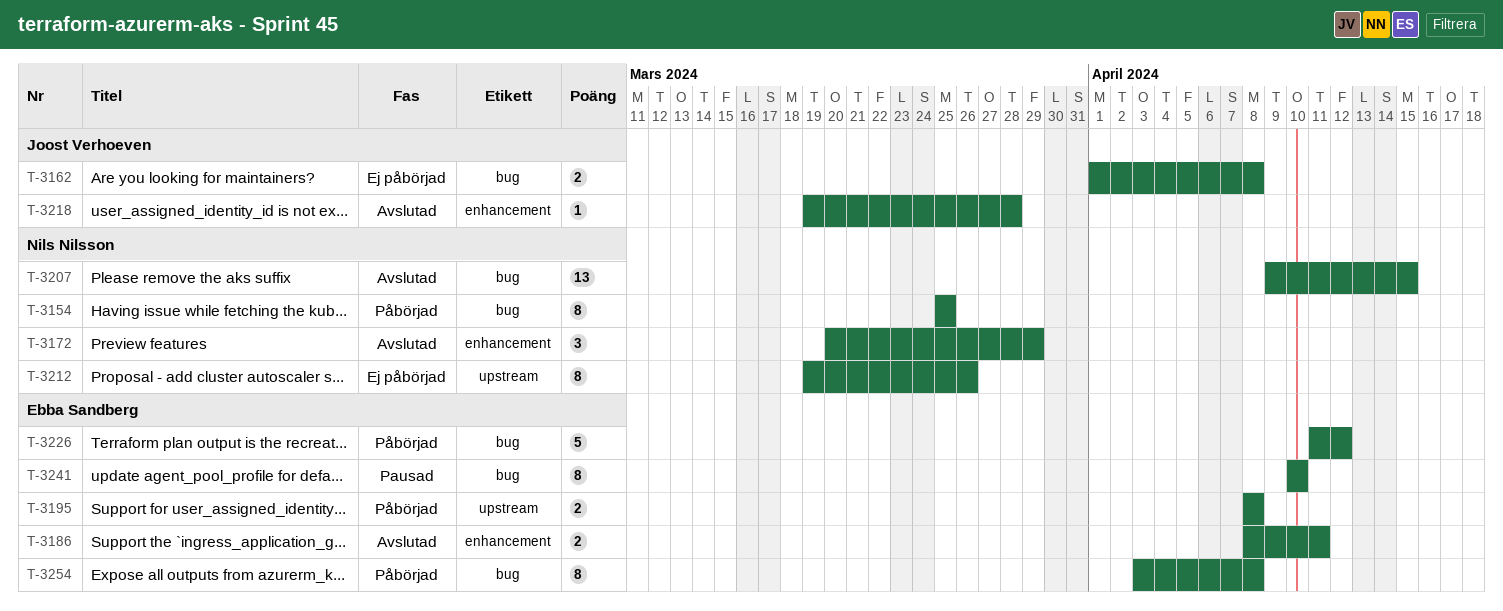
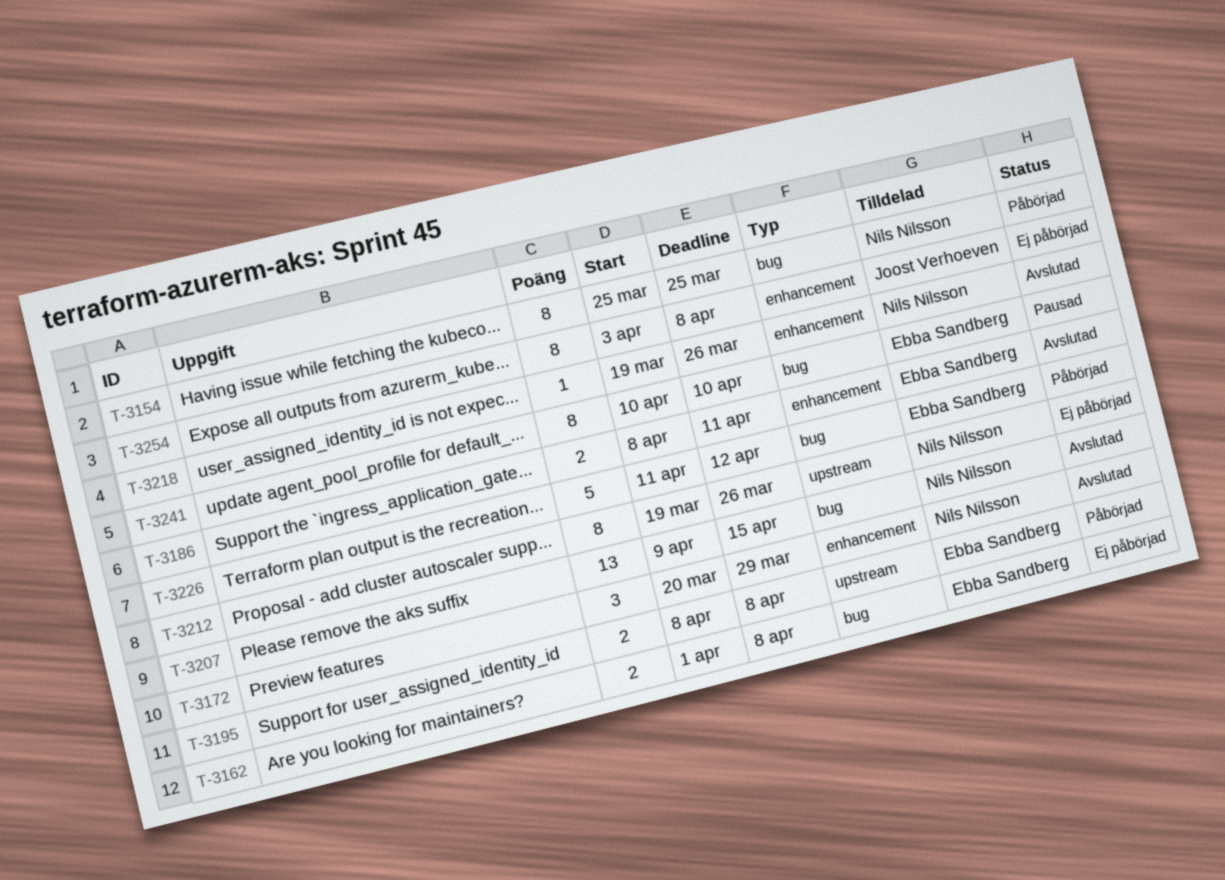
T-3162, owner: Joost Verhoeven -> Ebba Sandberg
T-3218, owner: Joost Verhoeven -> Nils Nilsson
T-3218, due: Mar 28 -> Mar 26
T-3254, status: Påbörjad -> Ej påbörjad
T-3254, owner: Ebba Sandberg -> Joost Verhoeven
T-3254, label: bug -> enhancement

